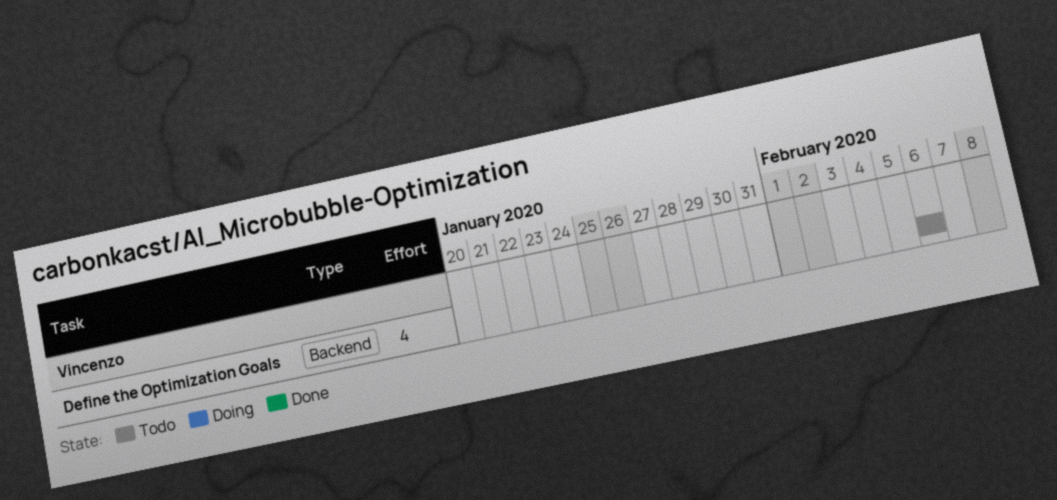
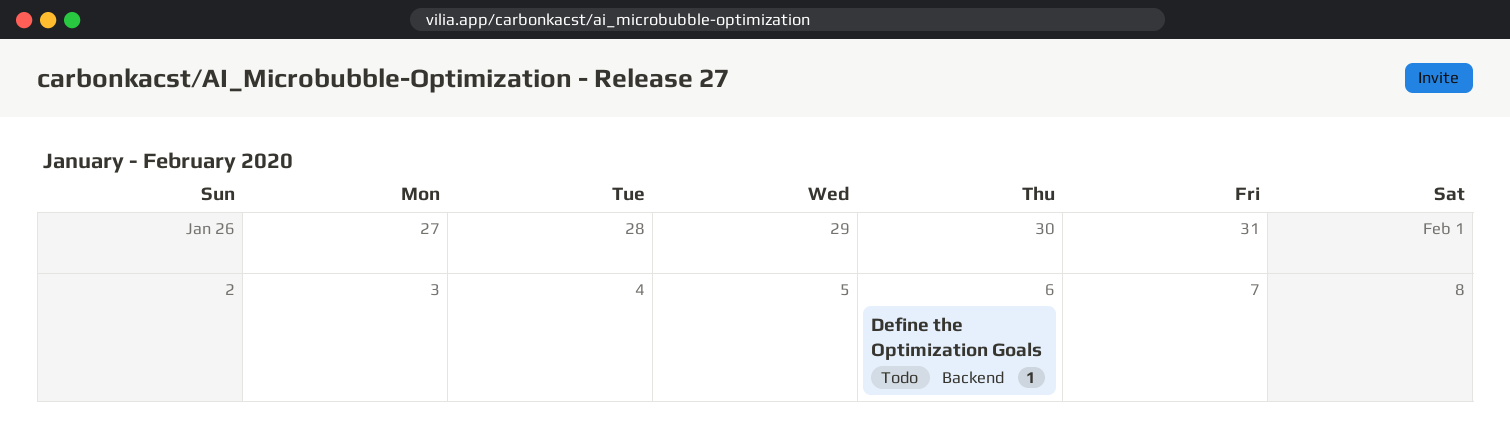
Define the Optimization Goals, estimate: 4 -> 1

